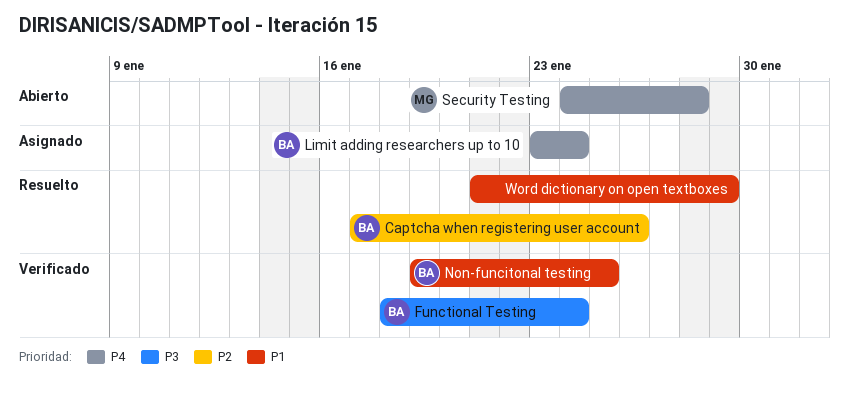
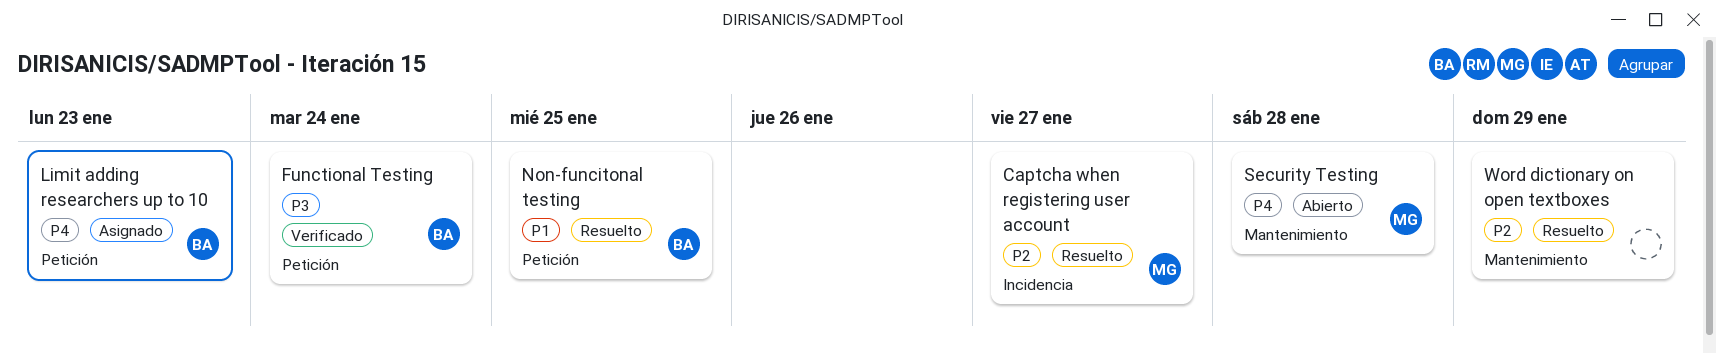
Captcha when registering user account, owner: BA -> MG
Captcha when registering user account, due: Jan 26 -> Jan 27
Limit adding researchers up to 10, due: Jan 24 -> Jan 23
Non-funcitonal testing, status: Verificado -> Resuelto
Word dictionary on open textboxes, priority: P1 -> P2

